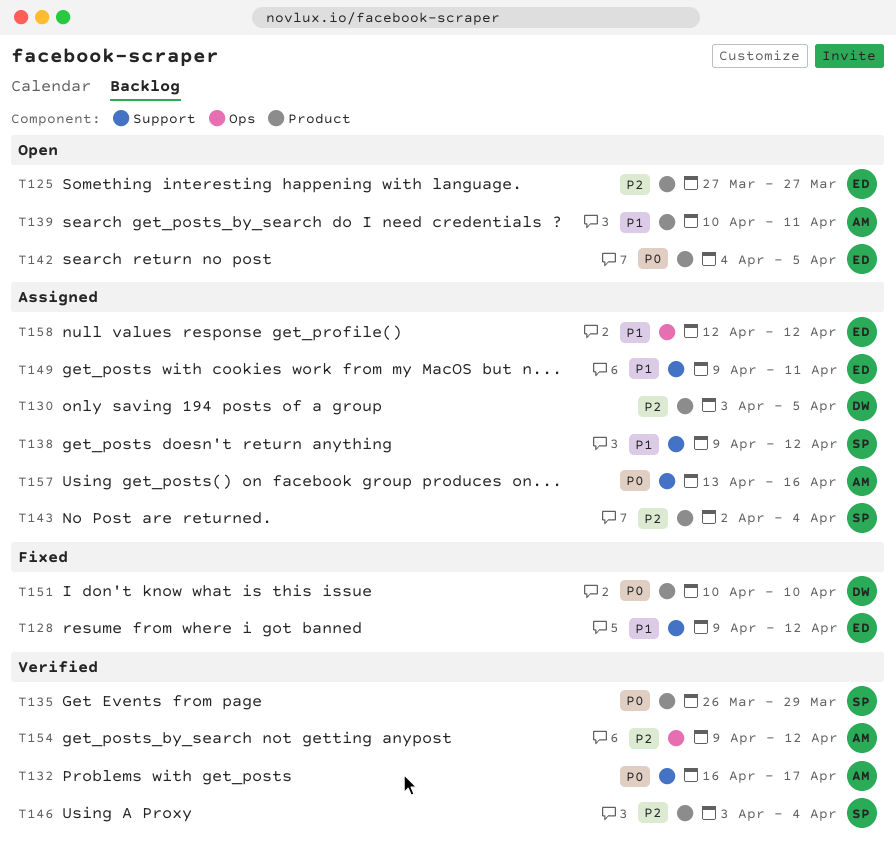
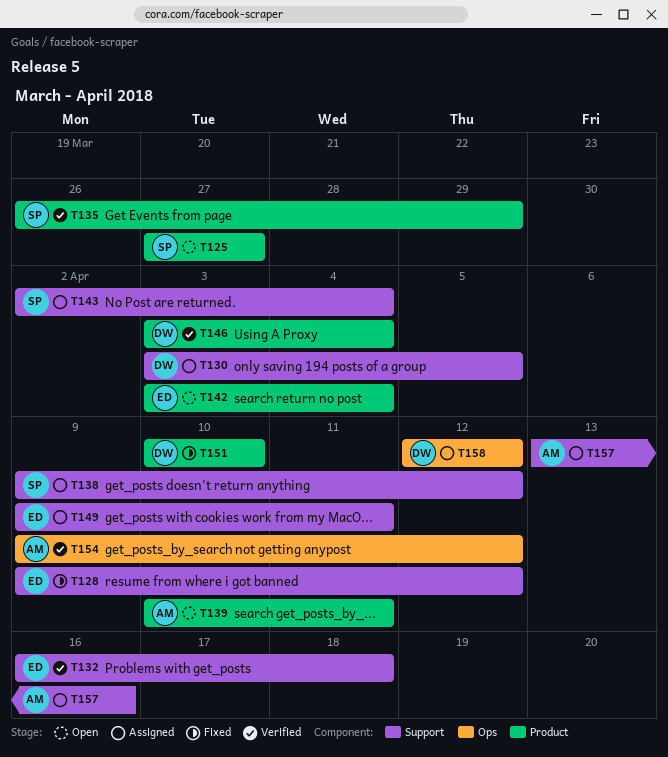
T125, owner: ED -> SP
T130, label: Product -> Support
T132, owner: AM -> ED
T132, due: Apr 17 -> Apr 18
T142, start: Apr 4 -> Apr 3
T142, due: Apr 5 -> Apr 4
T143, label: Product -> Support
T146, owner: SP -> DW
T158, owner: ED -> DW

